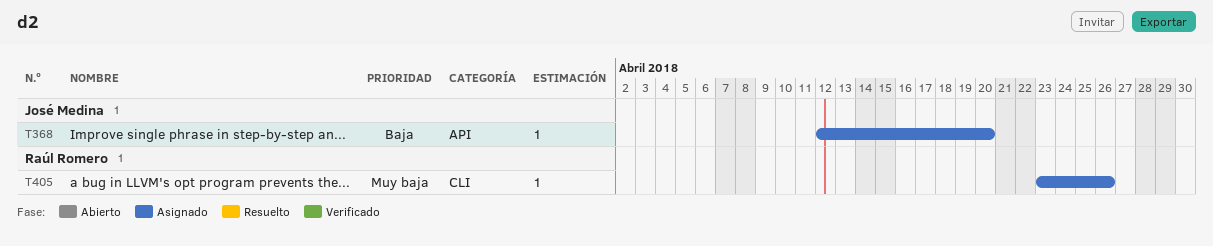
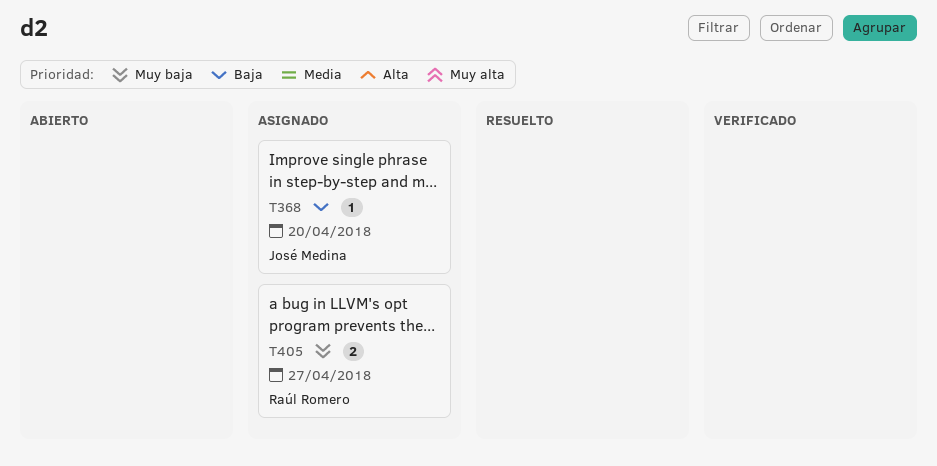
T405, estimate: 1 -> 2
T405, due: Apr 26 -> Apr 27

